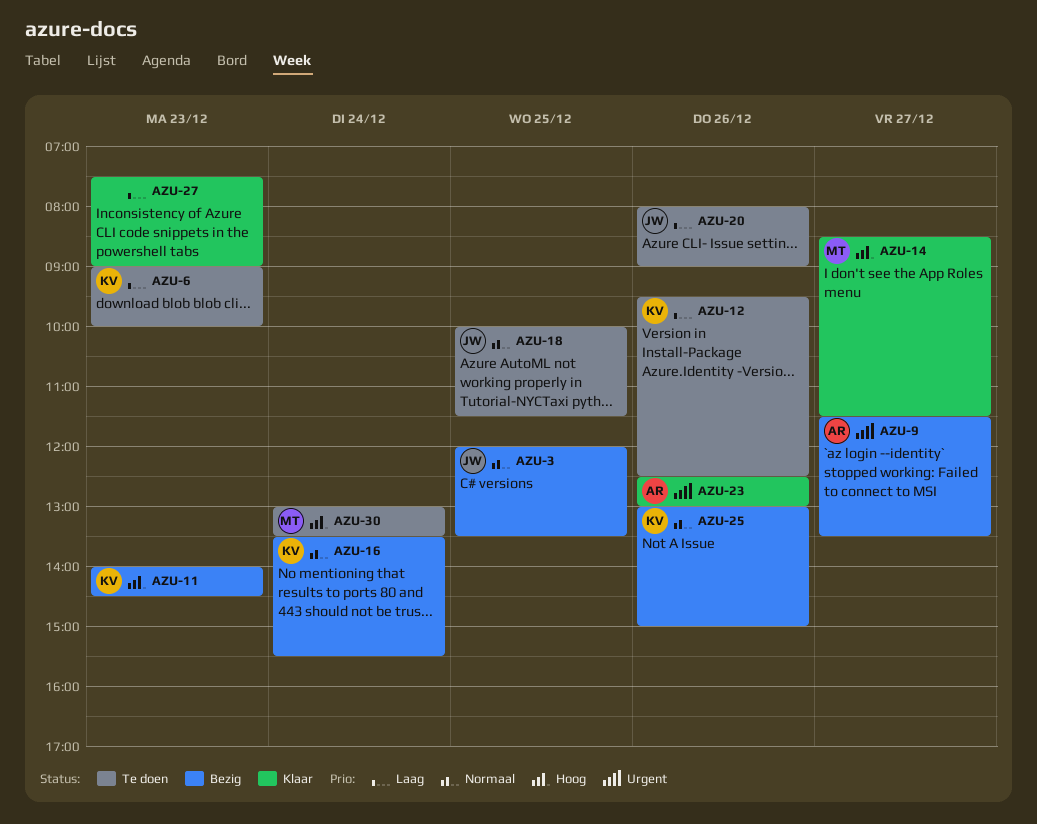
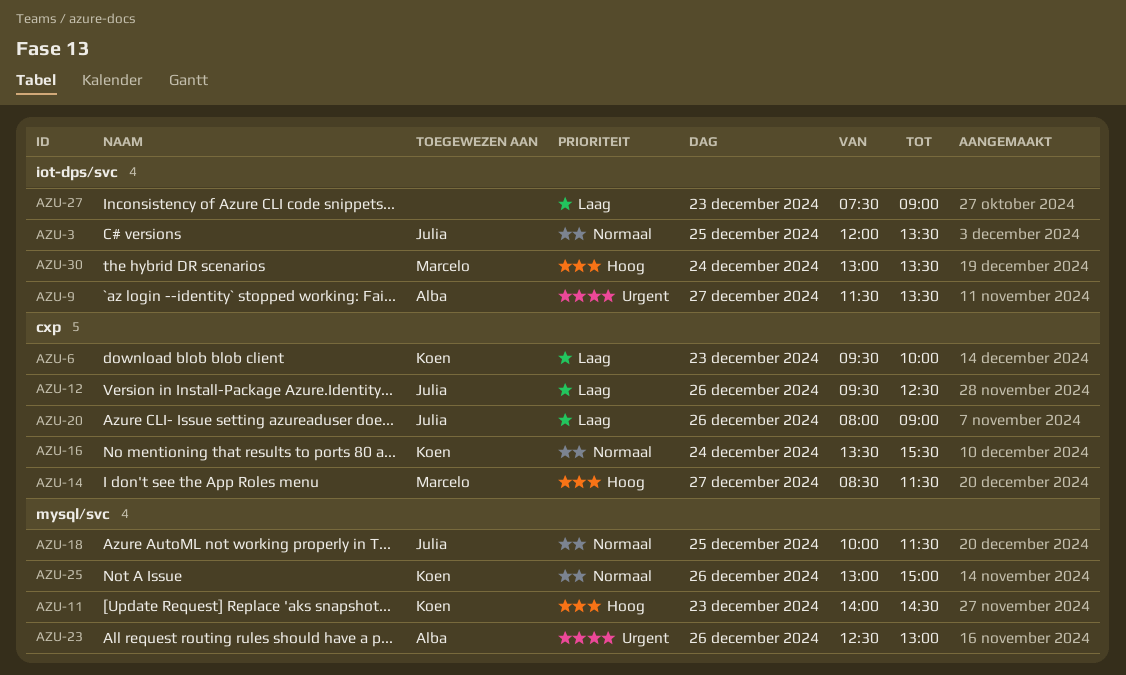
AZU-6, begins: 09:00 -> 09:30
AZU-12, owner: Koen -> Julia

